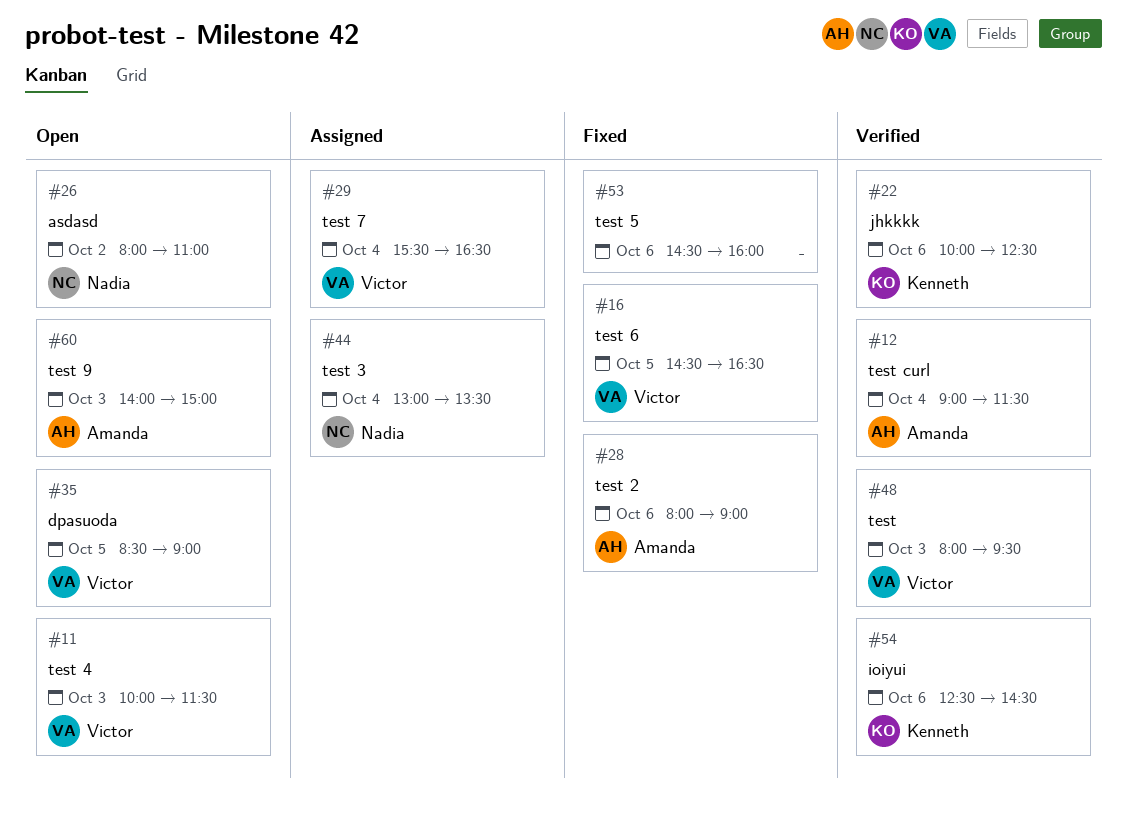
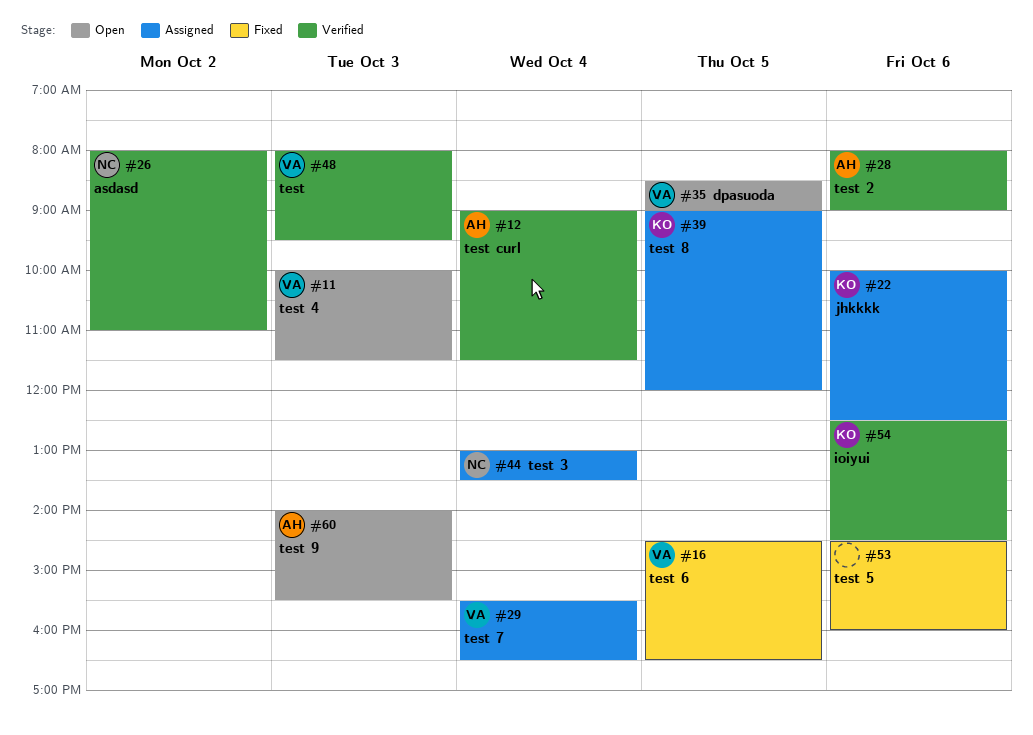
#22, status: Verified -> Assigned
#26, status: Open -> Verified
#28, status: Fixed -> Verified
#39: none -> present
#60, ends: 15:00 -> 15:30

